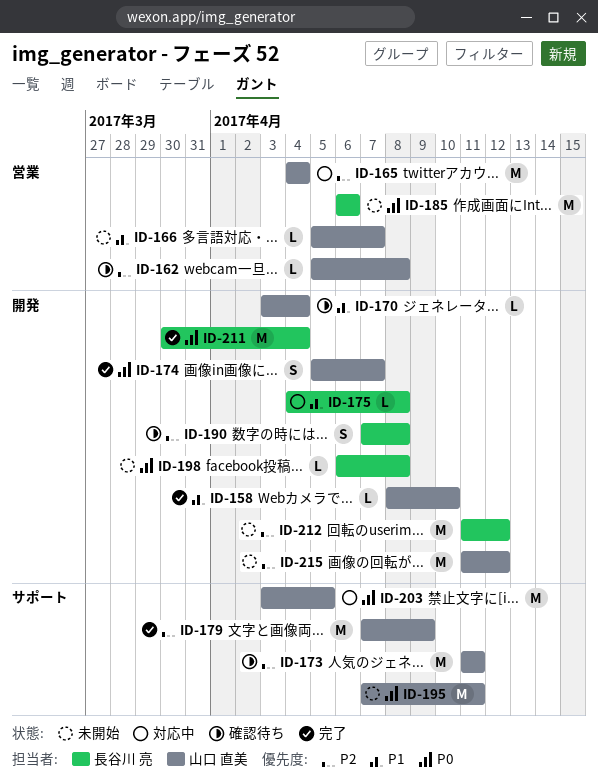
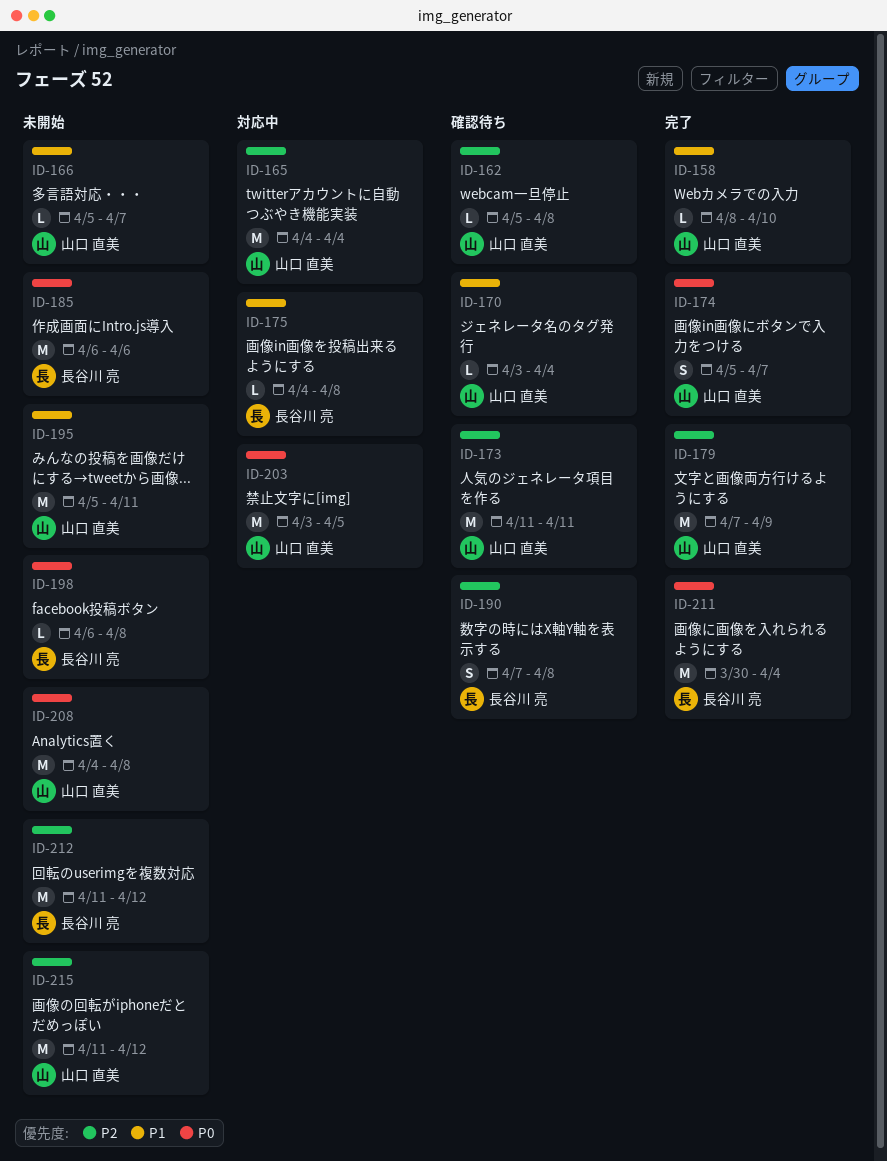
ID-195, priority: P0 -> P1
ID-195, start: Apr 7 -> Apr 5
ID-208: none -> present

